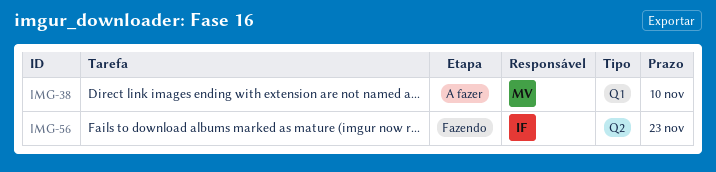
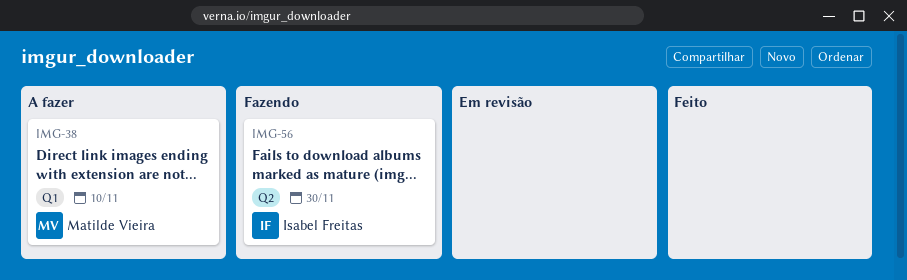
IMG-56, due: Nov 23 -> Nov 30

